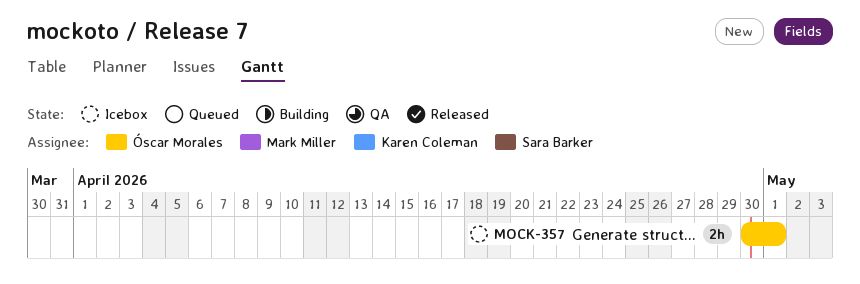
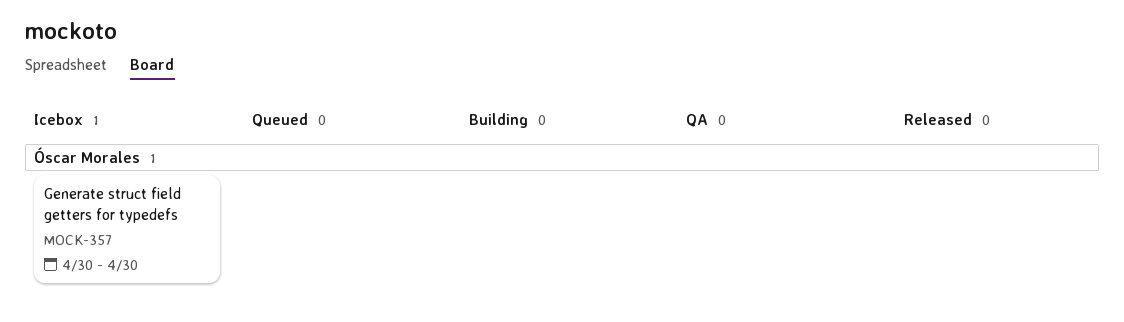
MOCK-357, due: May 1 -> Apr 30

